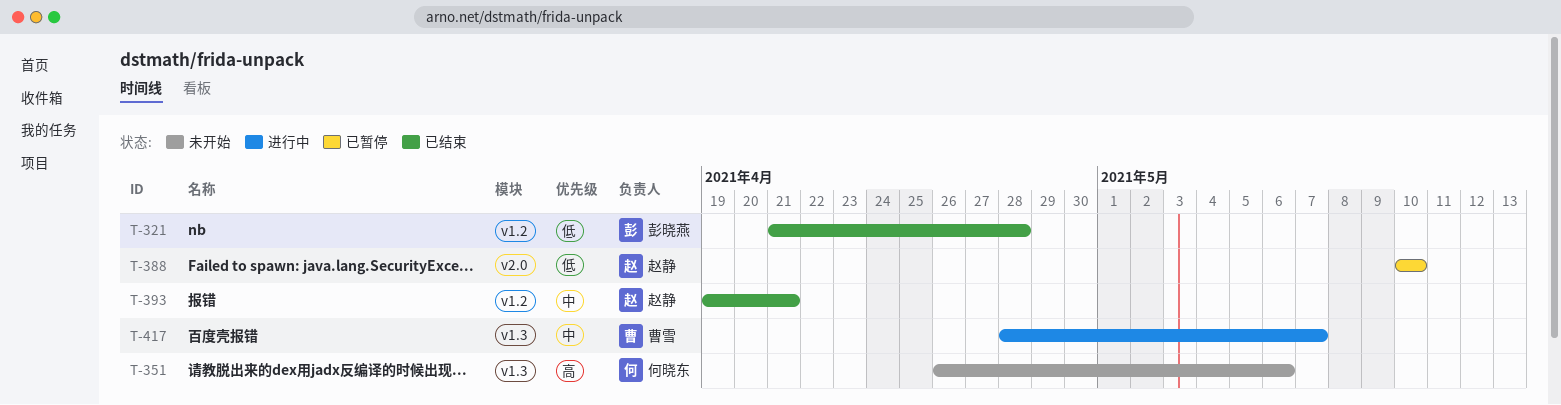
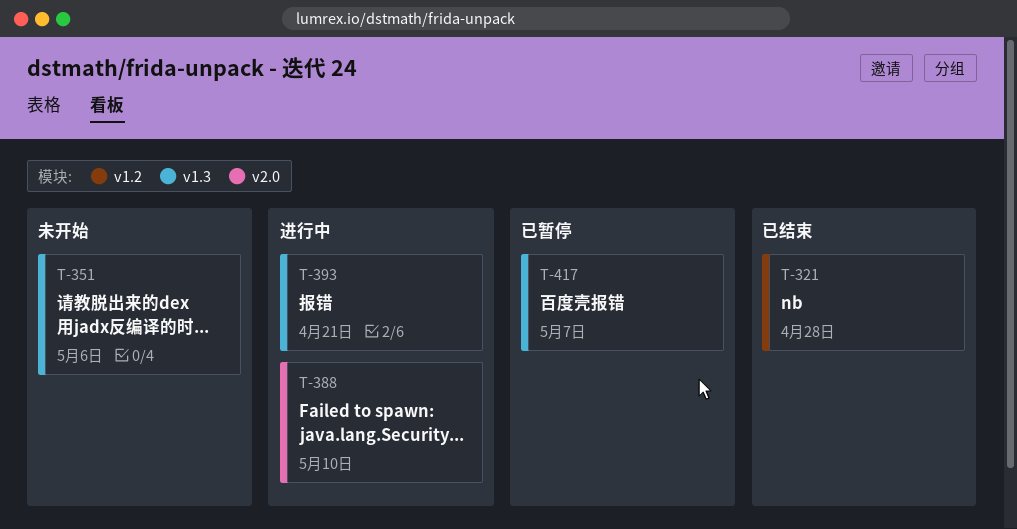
T-388, status: 已暂停 -> 进行中
T-393, status: 已结束 -> 进行中
T-393, label: v1.2 -> v1.3
T-417, status: 进行中 -> 已暂停

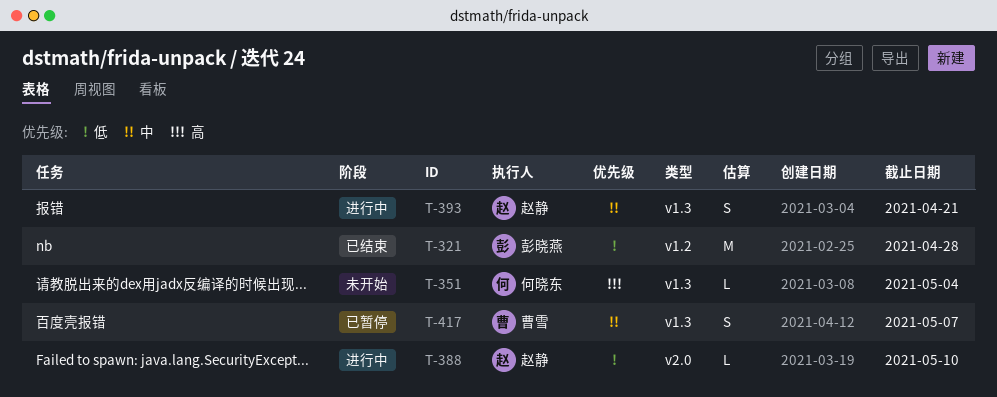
T-351, due: May 6 -> May 4

